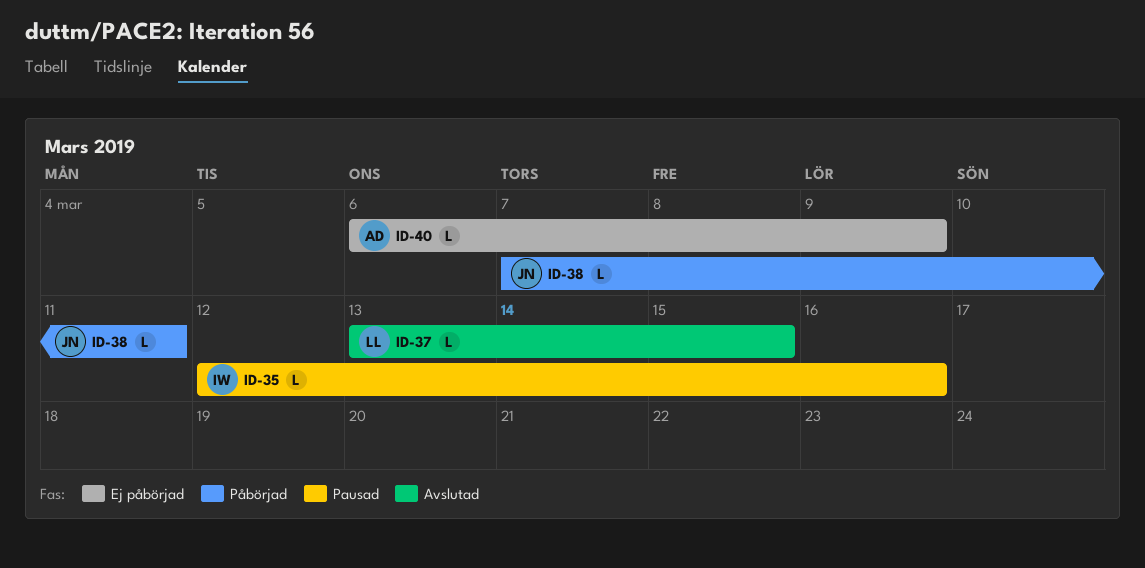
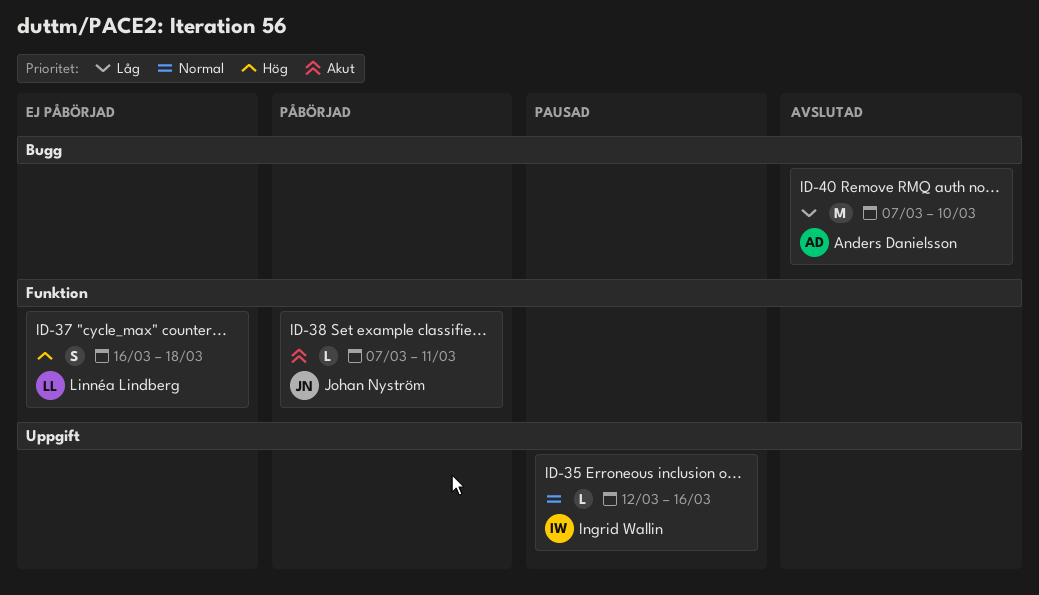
ID-37, status: Avslutad -> Ej påbörjad
ID-37, estimate: L -> S
ID-37, start: Mar 13 -> Mar 16
ID-37, due: Mar 15 -> Mar 18
ID-40, status: Ej påbörjad -> Avslutad
ID-40, estimate: L -> M
ID-40, start: Mar 6 -> Mar 7
ID-40, due: Mar 9 -> Mar 10

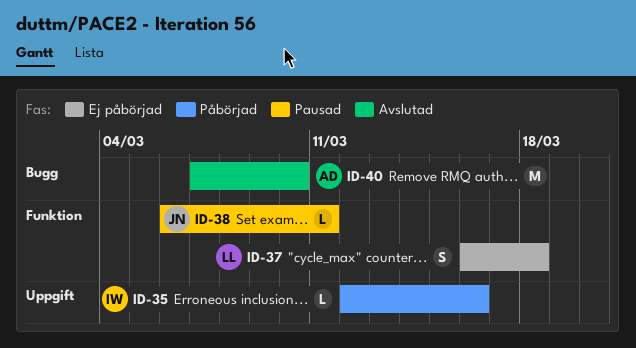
ID-35, status: Pausad -> Påbörjad
ID-38, status: Påbörjad -> Pausad
ID-38, start: Mar 7 -> Mar 6

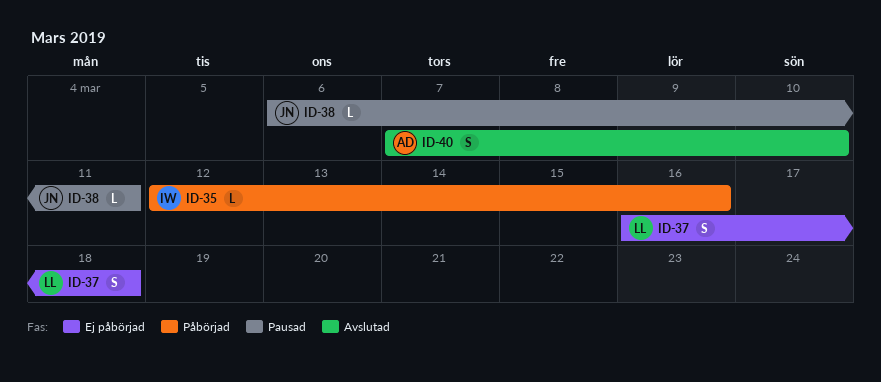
ID-40, estimate: M -> S

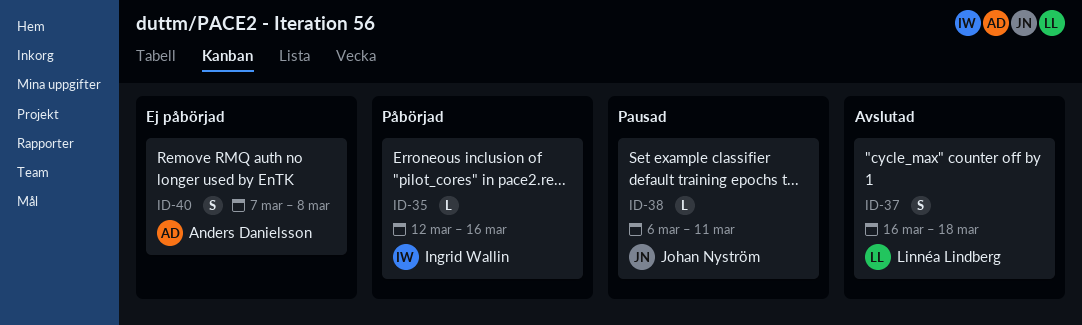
ID-37, status: Ej påbörjad -> Avslutad
ID-40, status: Avslutad -> Ej påbörjad
ID-40, due: Mar 10 -> Mar 8

